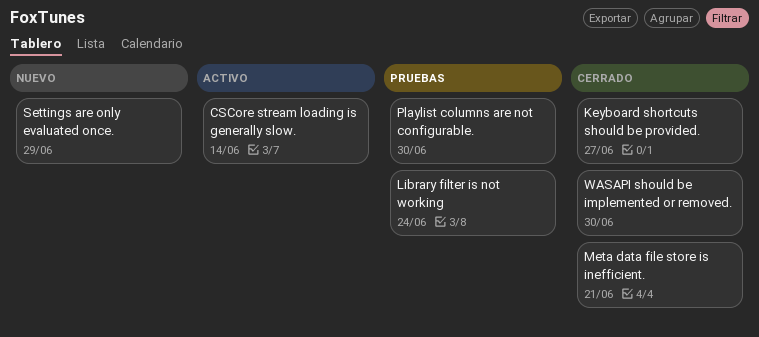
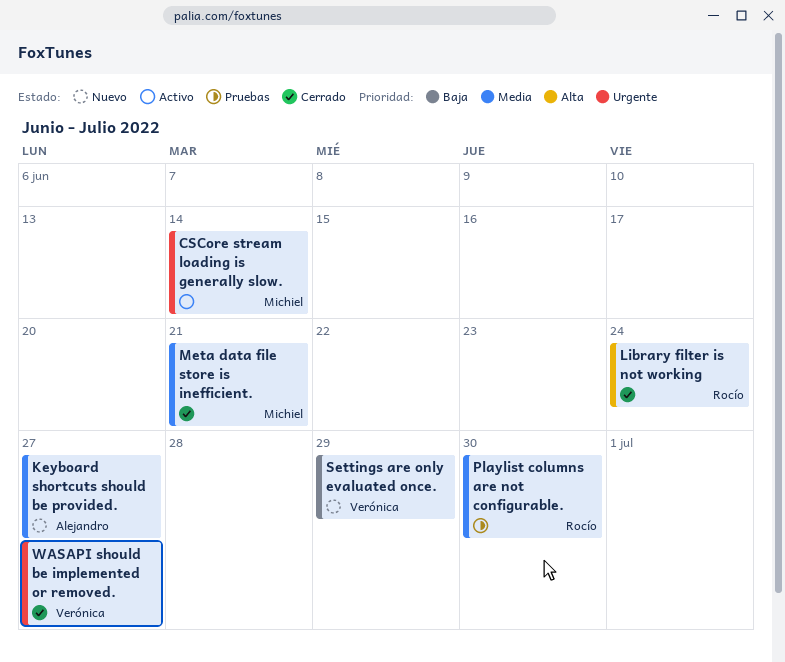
Keyboard shortcuts should be provided., status: Cerrado -> Nuevo
Library filter is not working, status: Pruebas -> Cerrado
WASAPI should be implemented or removed., due: Jun 30 -> Jun 27

